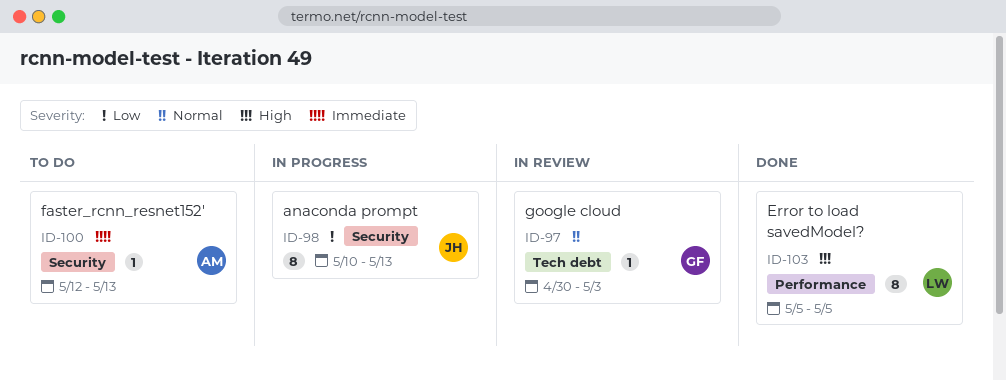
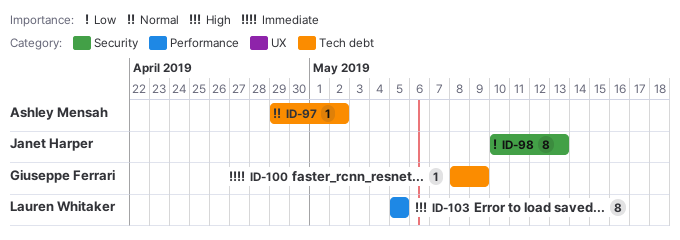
ID-97, owner: Giuseppe Ferrari -> Ashley Mensah
ID-97, start: Apr 30 -> Apr 29
ID-97, due: May 3 -> May 2
ID-100, owner: Ashley Mensah -> Giuseppe Ferrari
ID-100, label: Security -> Tech debt
ID-100, start: May 12 -> May 8
ID-100, due: May 13 -> May 9

